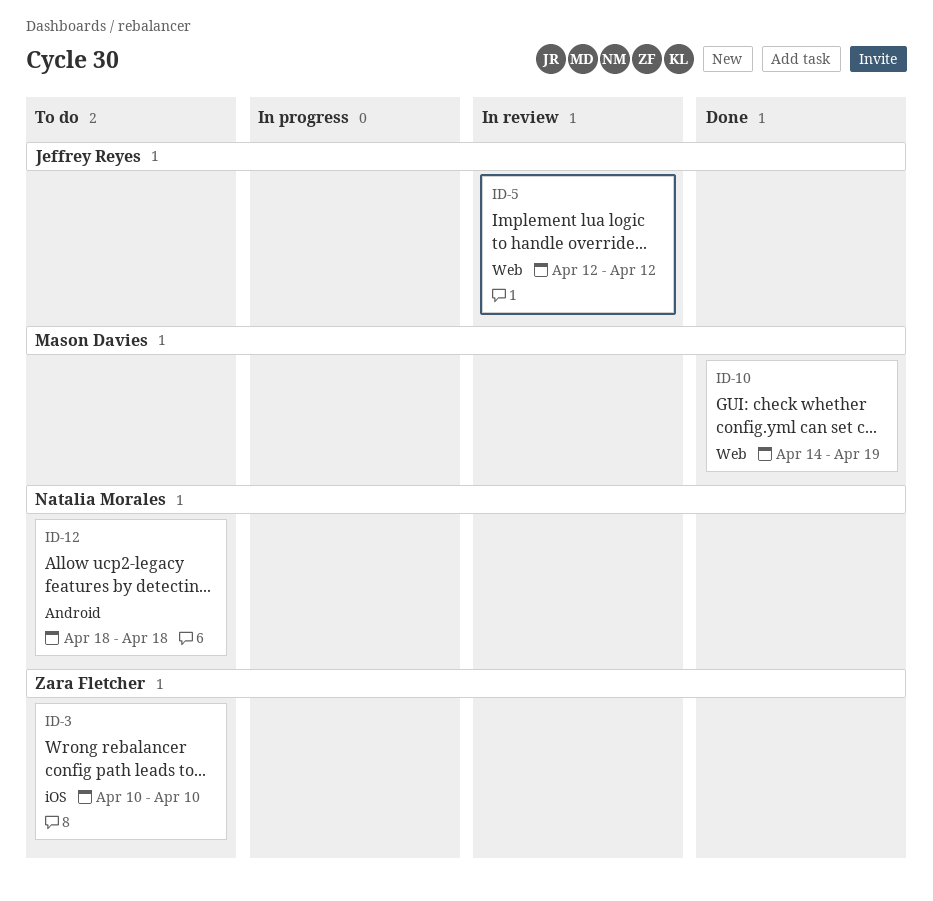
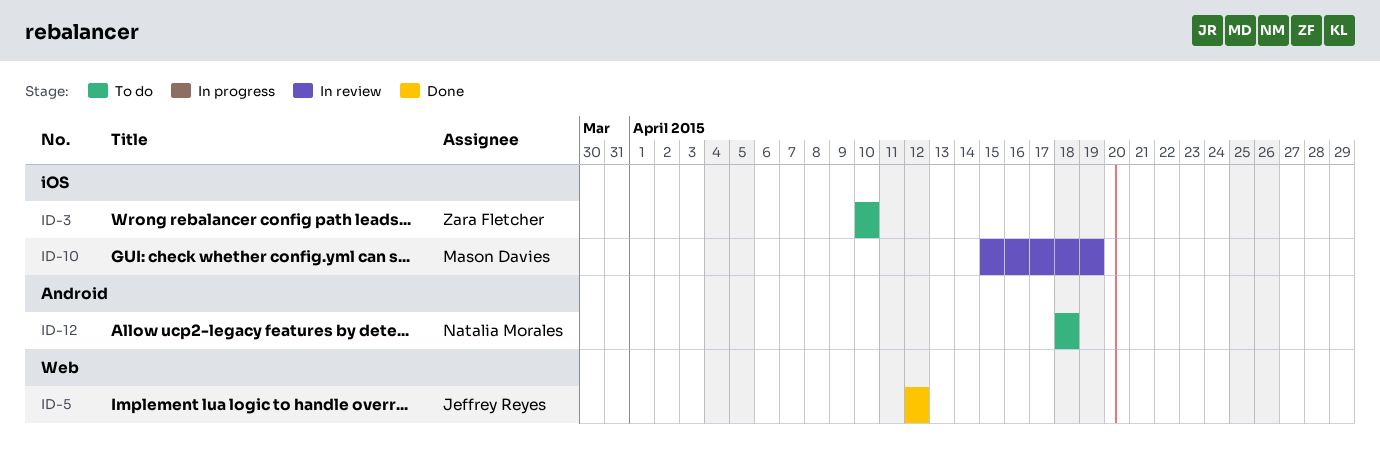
ID-5, status: In review -> Done
ID-10, status: Done -> In review
ID-10, label: Web -> iOS
ID-10, start: Apr 14 -> Apr 15

